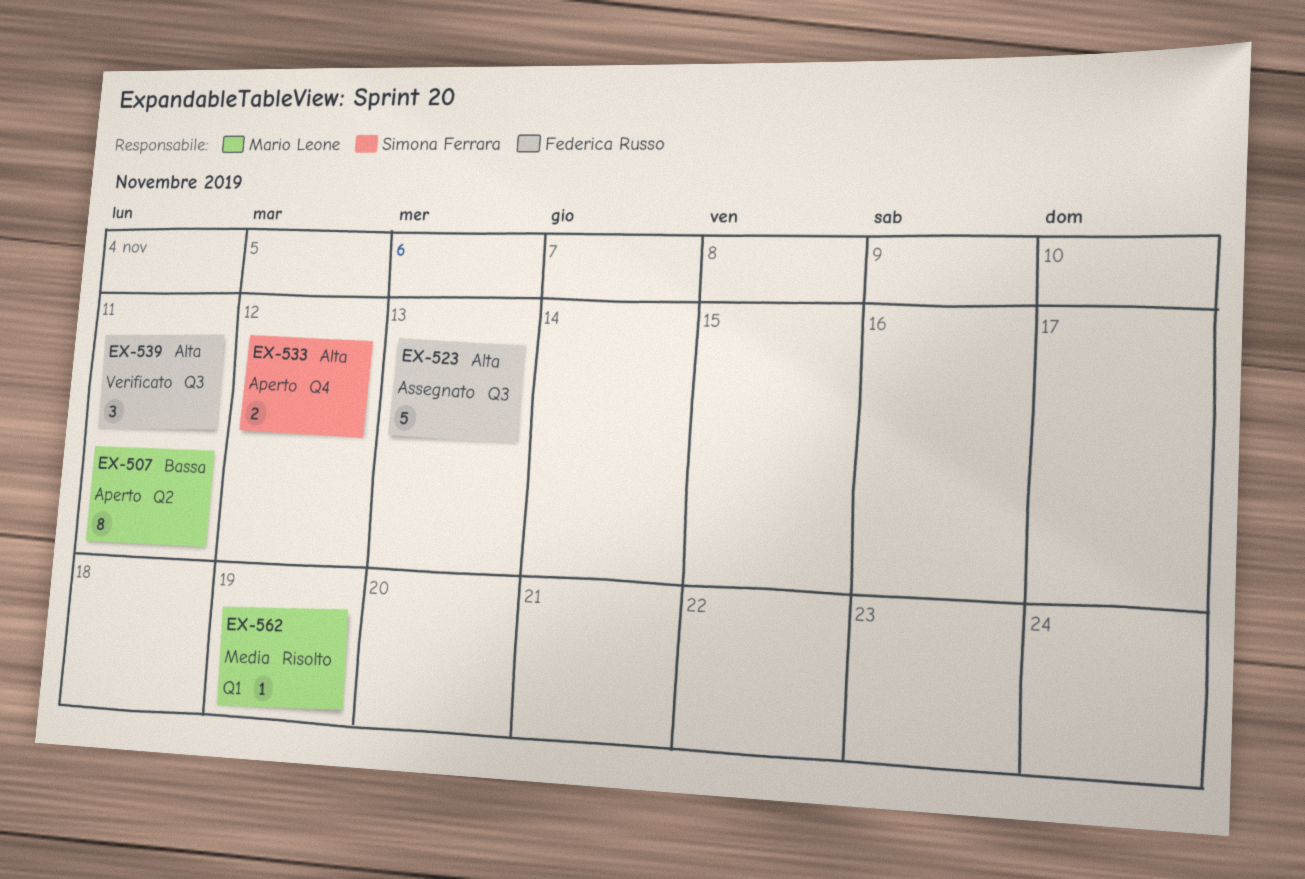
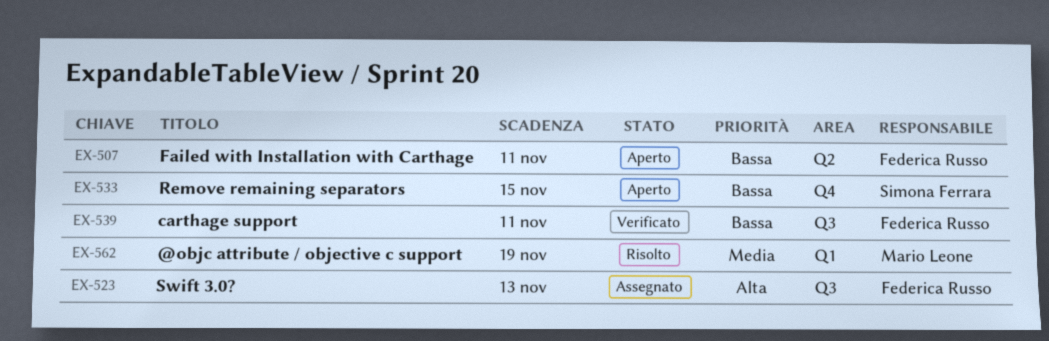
EX-507, owner: Mario Leone -> Federica Russo
EX-533, priority: Alta -> Bassa
EX-533, due: Nov 12 -> Nov 15
EX-539, priority: Alta -> Bassa

